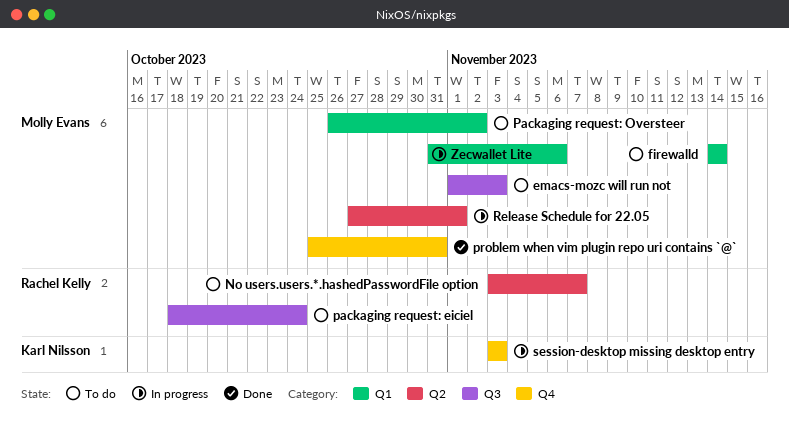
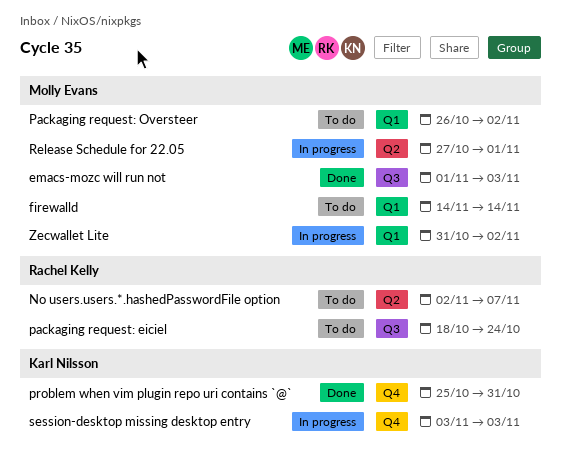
emacs-mozc will run not, status: To do -> Done
No users.users.*.hashedPasswordFile option, start: Nov 3 -> Nov 2
problem when vim plugin repo uri contains `@`, owner: Molly Evans -> Karl Nilsson
Zecwallet Lite, due: Nov 6 -> Nov 2

